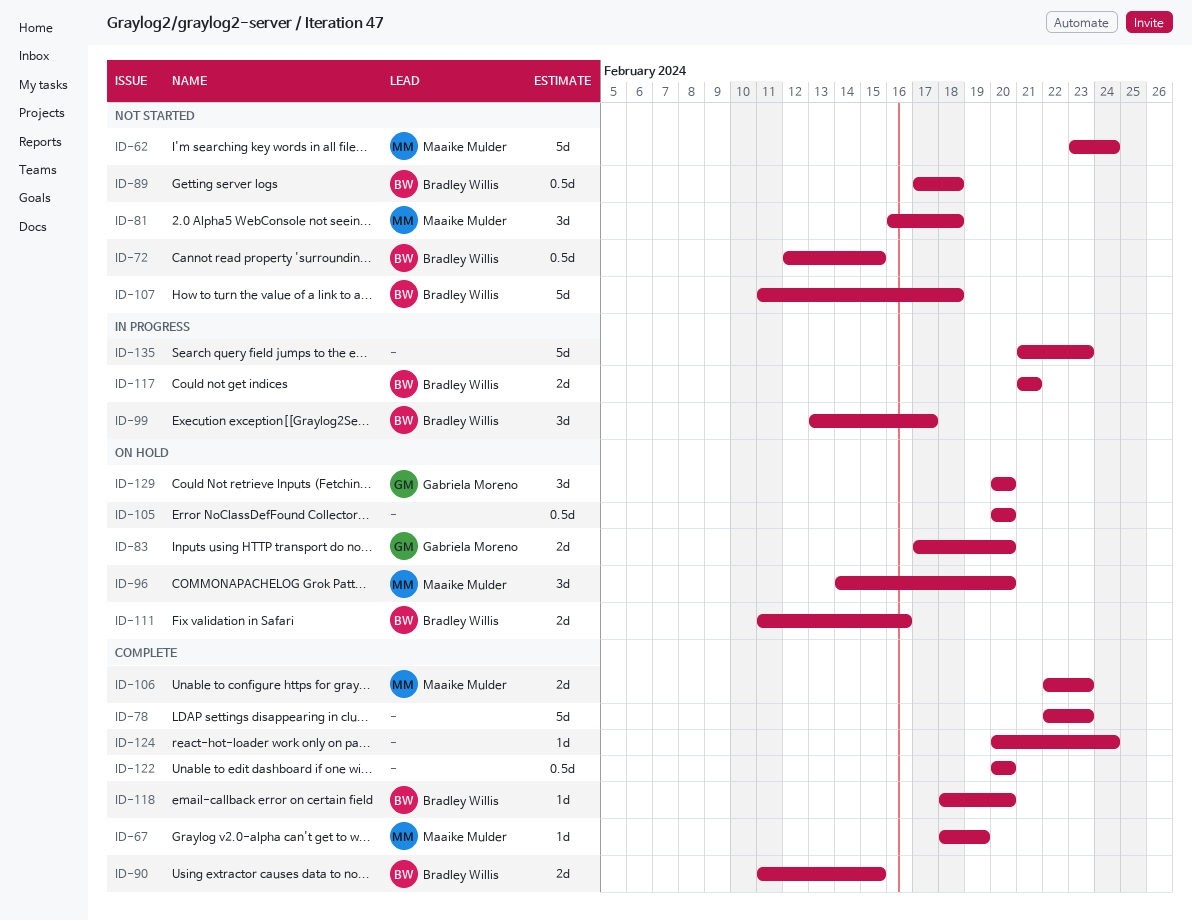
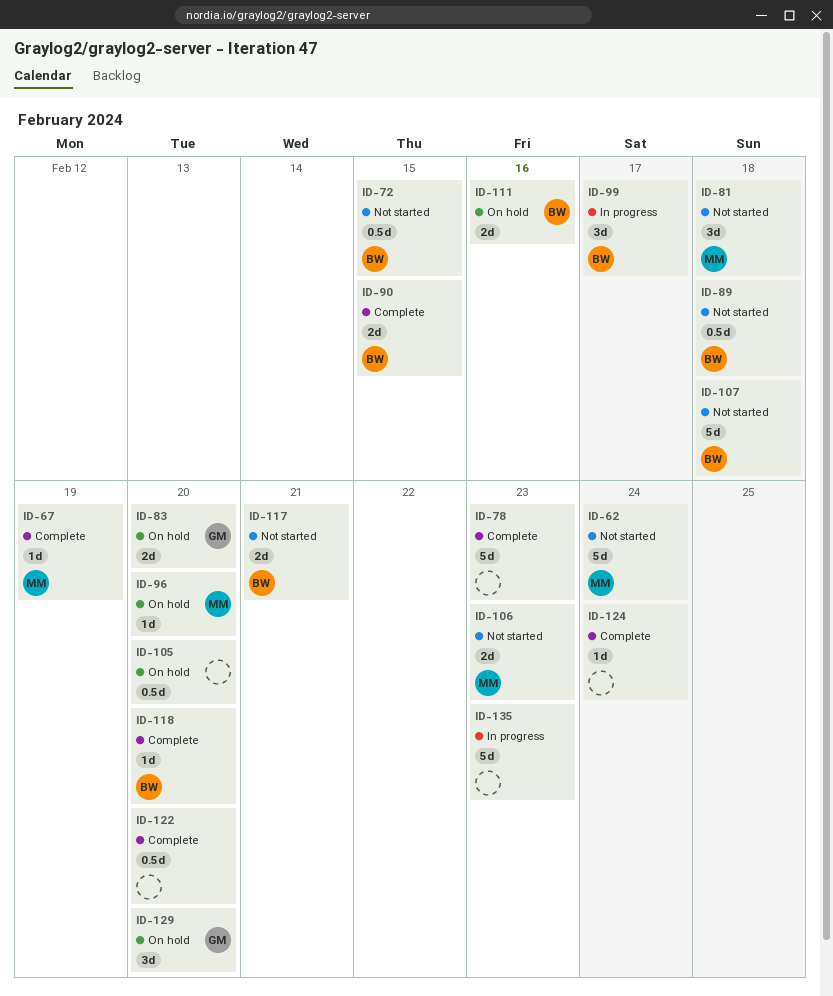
ID-96, estimate: 3d -> 1d
ID-106, status: Complete -> Not started
ID-117, status: In progress -> Not started

